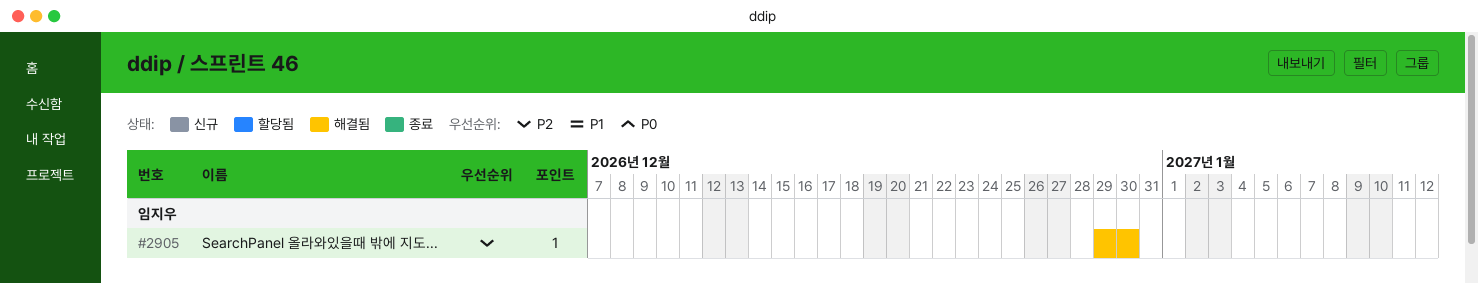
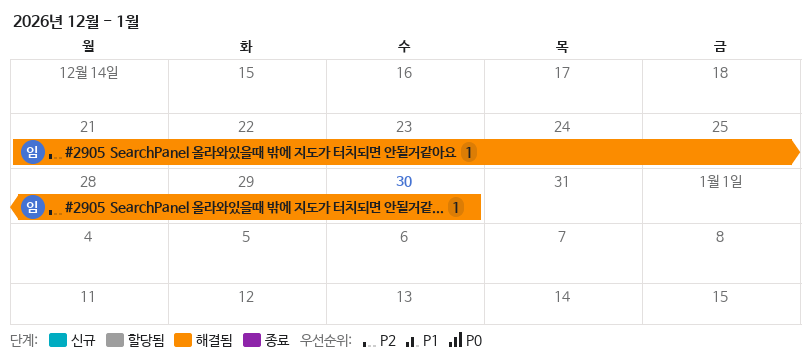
#2905, start: Dec 29 -> Dec 21

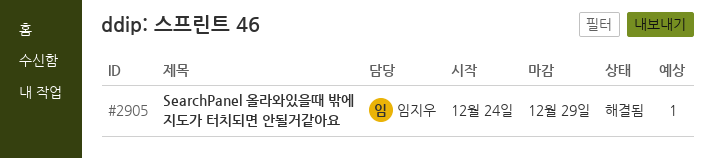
#2905, start: Dec 21 -> Dec 24
#2905, due: Dec 30 -> Dec 29

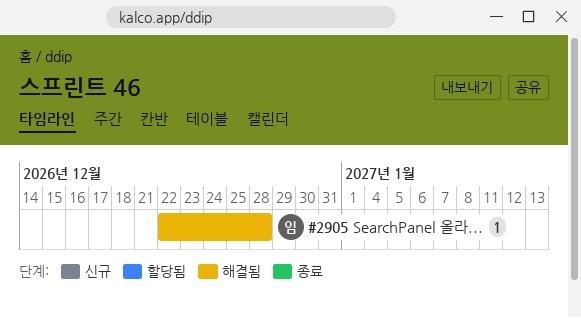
#2905, start: Dec 24 -> Dec 22
#2905, due: Dec 29 -> Dec 28

